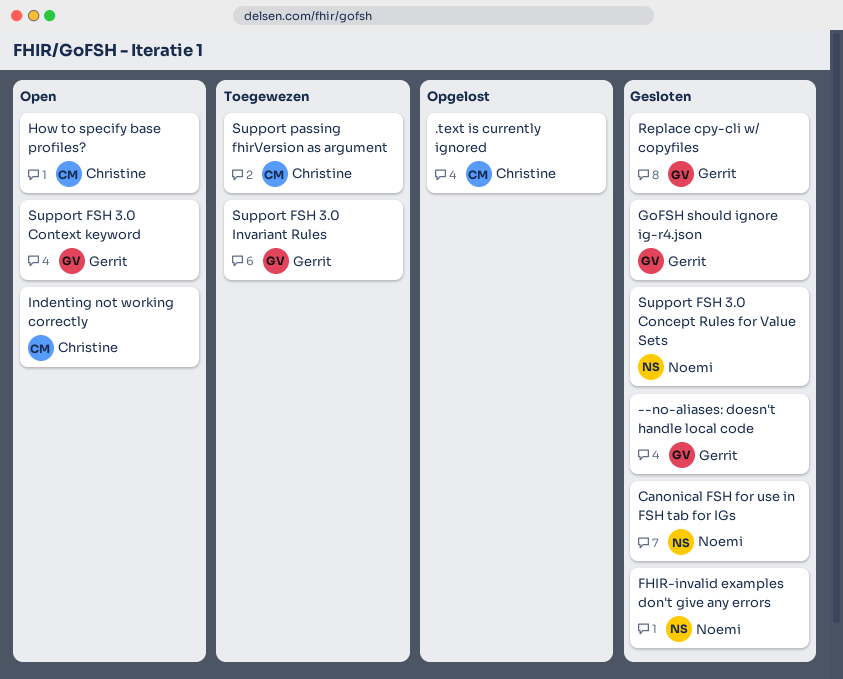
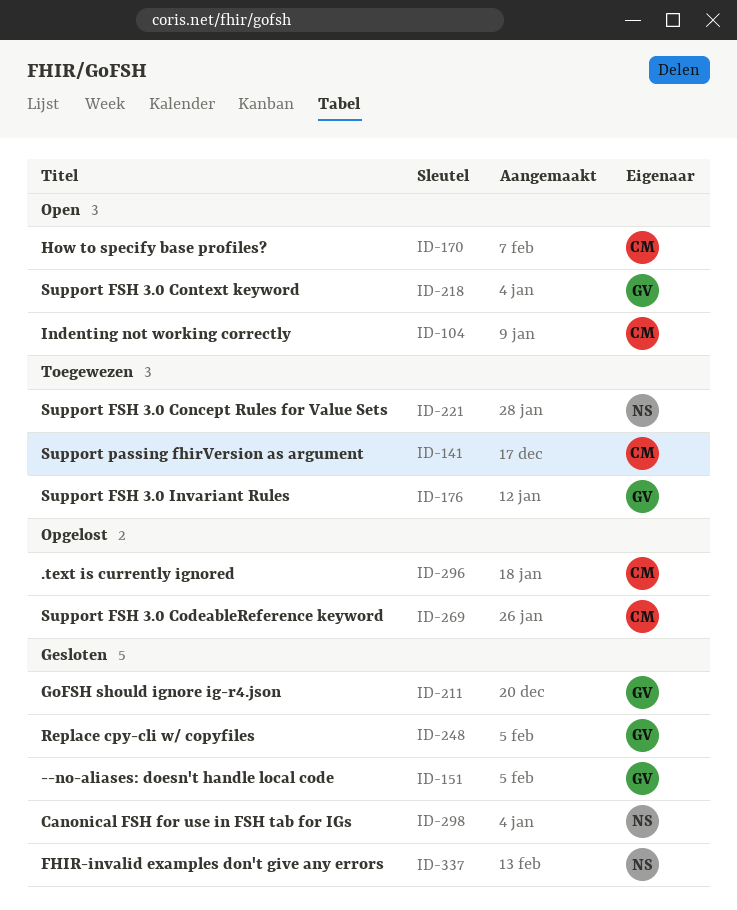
Support FSH 3.0 CodeableReference keyword: none -> present
Support FSH 3.0 Concept Rules for Value Sets, status: Gesloten -> Toegewezen

